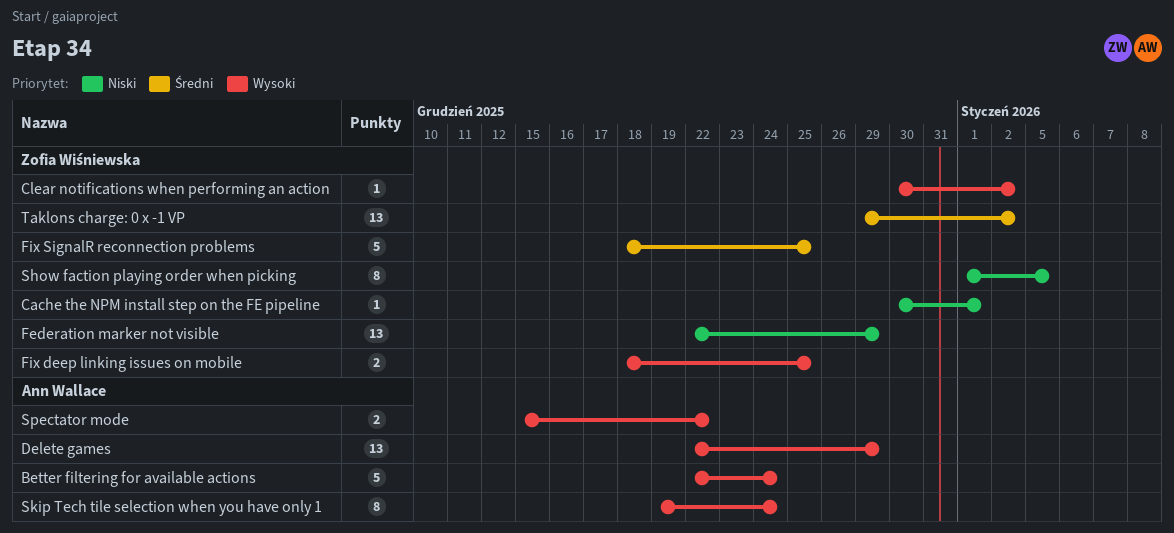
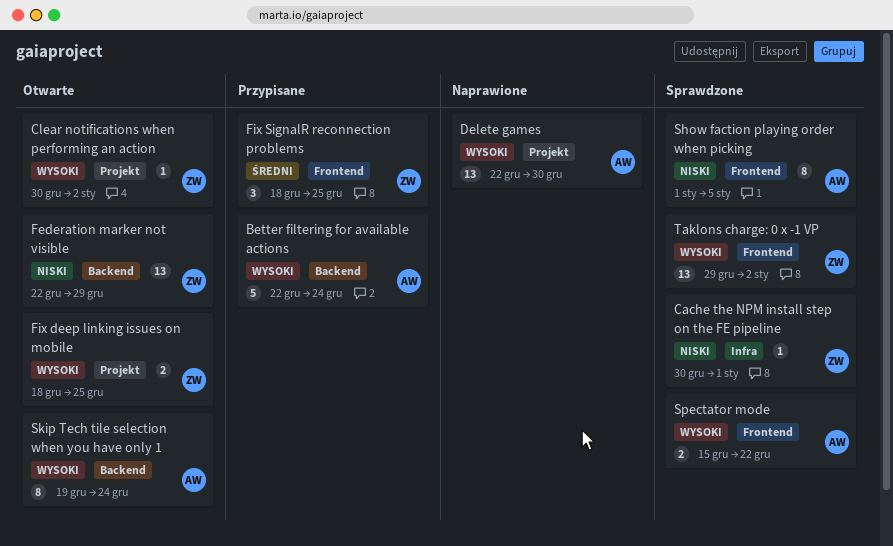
Delete games, due: Dec 29 -> Dec 30
Fix SignalR reconnection problems, estimate: 5 -> 3
Show faction playing order when picking, owner: Zofia Wiśniewska -> Ann Wallace
Taklons charge: 0 x -1 VP, priority: Średni -> Wysoki

